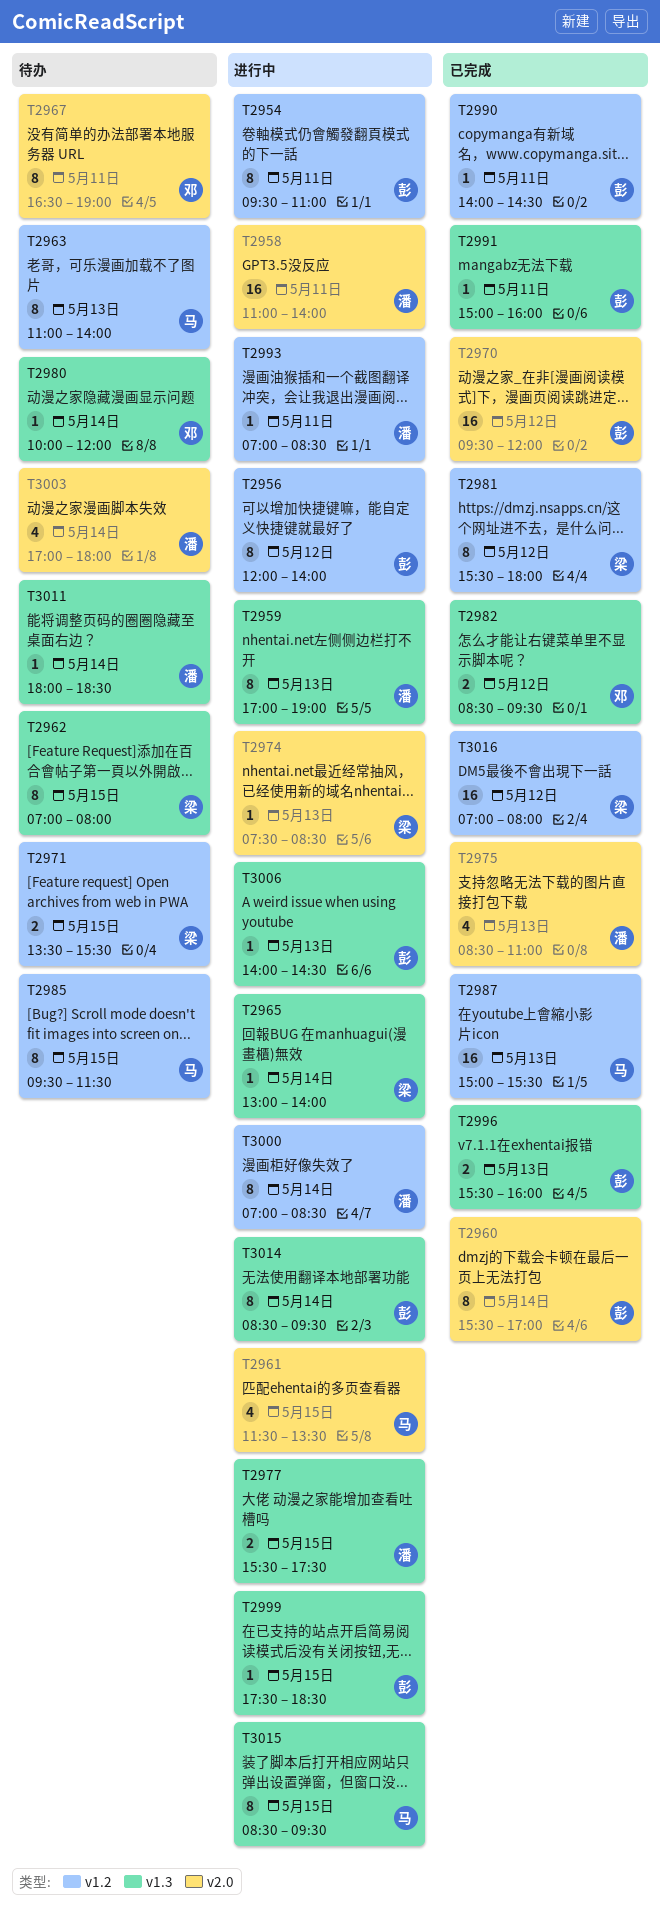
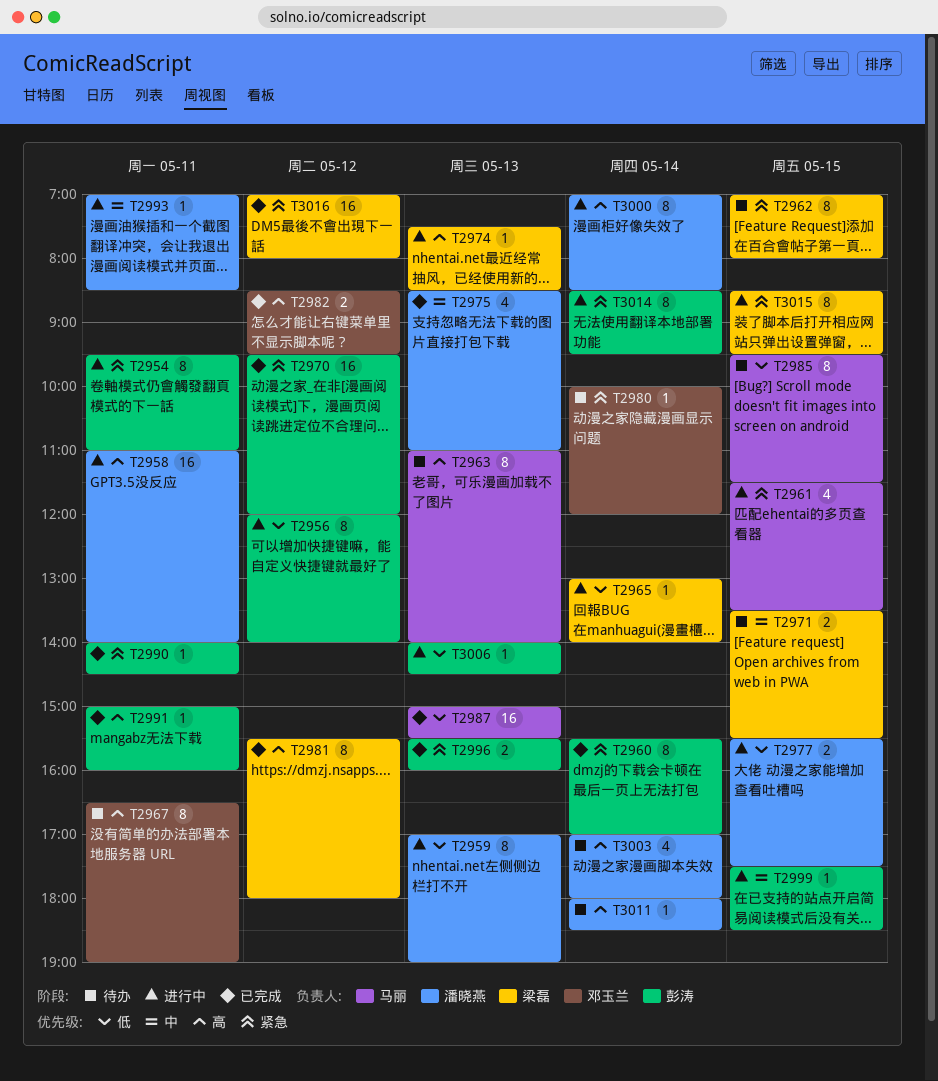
T3015, owner: 马丽 -> 梁磊

